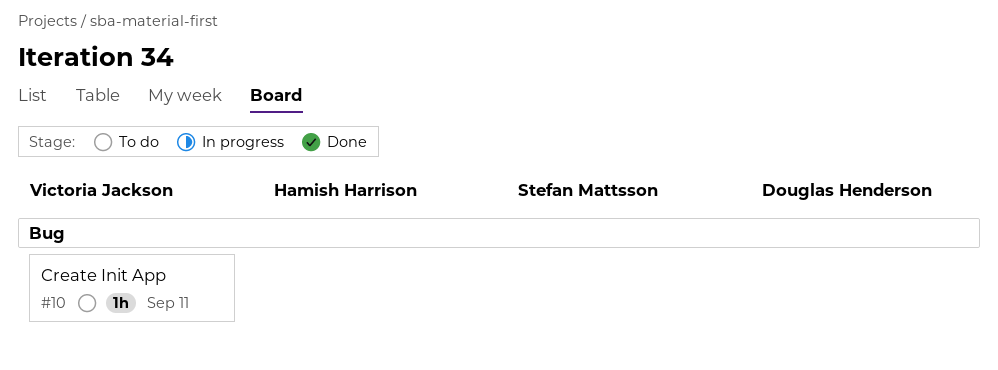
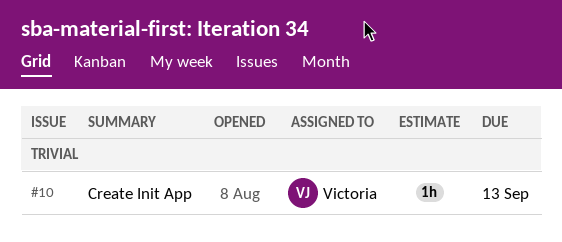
#10, due: Sep 11 -> Sep 13

